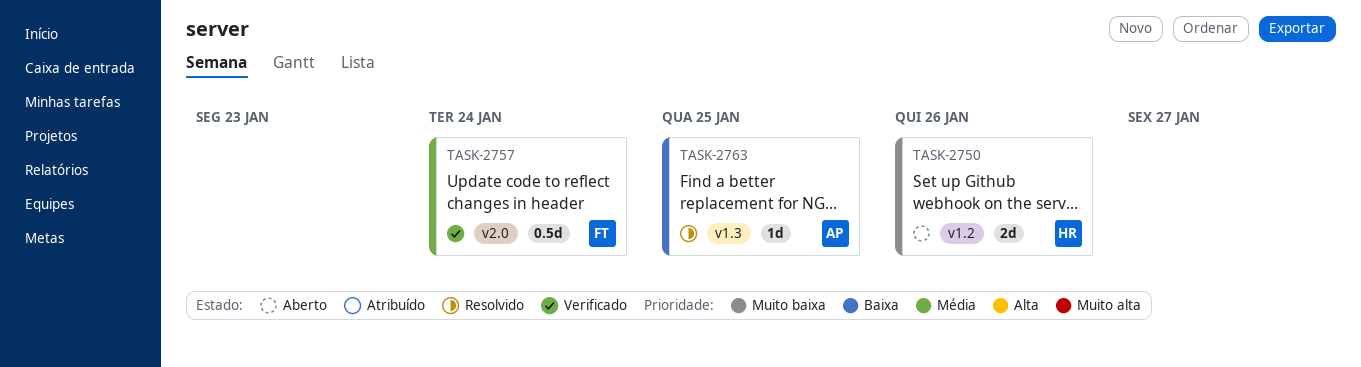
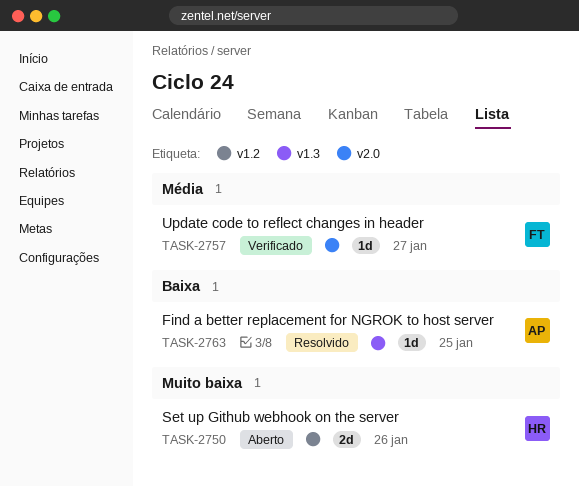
TASK-2757, estimate: 0.5d -> 1d
TASK-2757, due: Jan 24 -> Jan 27

